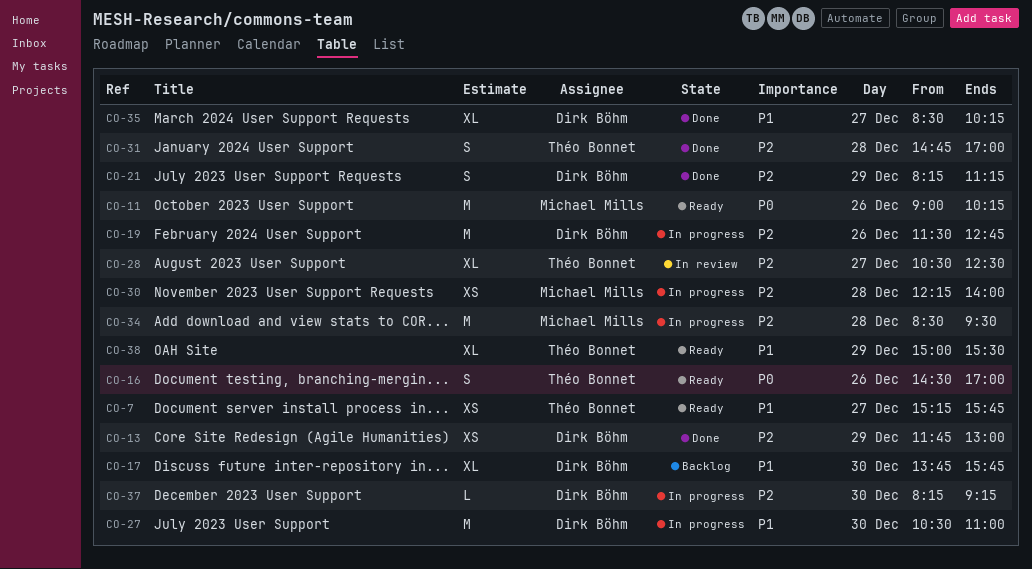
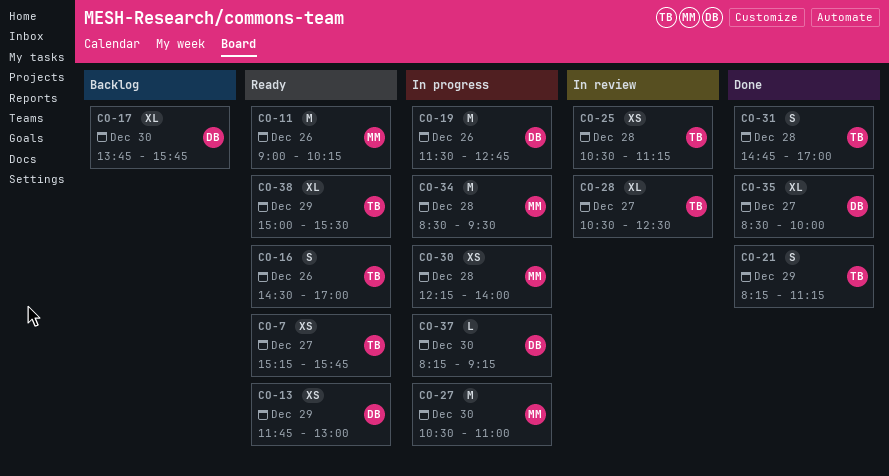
CO-13, status: Done -> Ready
CO-21, owner: Dirk Böhm -> Théo Bonnet
CO-25: none -> present
CO-27, owner: Dirk Böhm -> Michael Mills
CO-35, ends: 10:15 -> 10:00

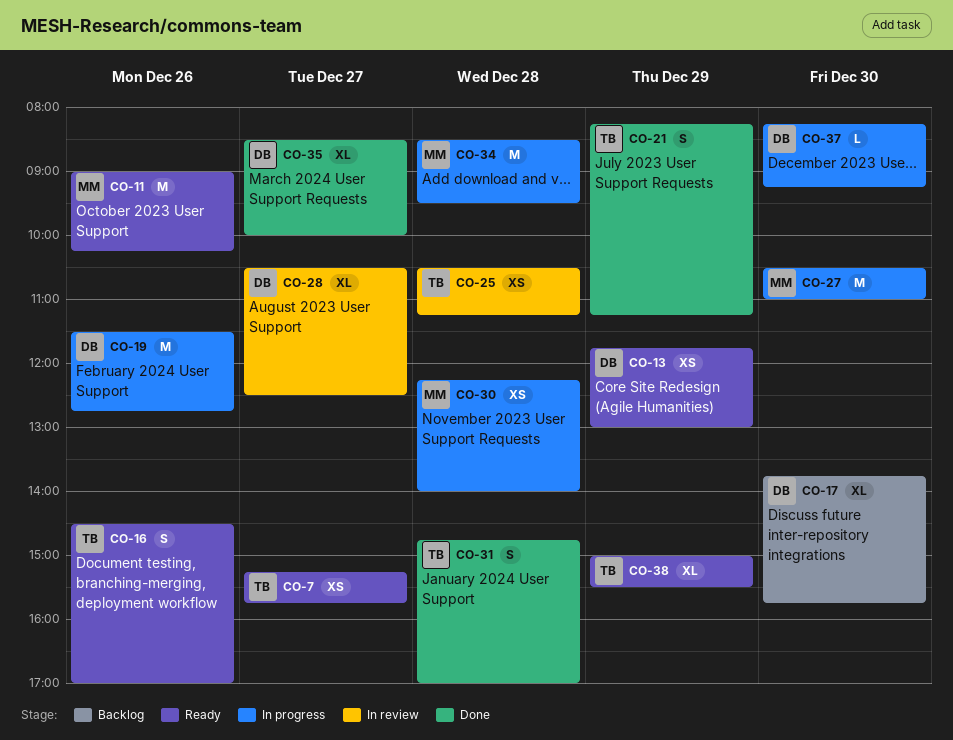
CO-28, owner: TB -> DB

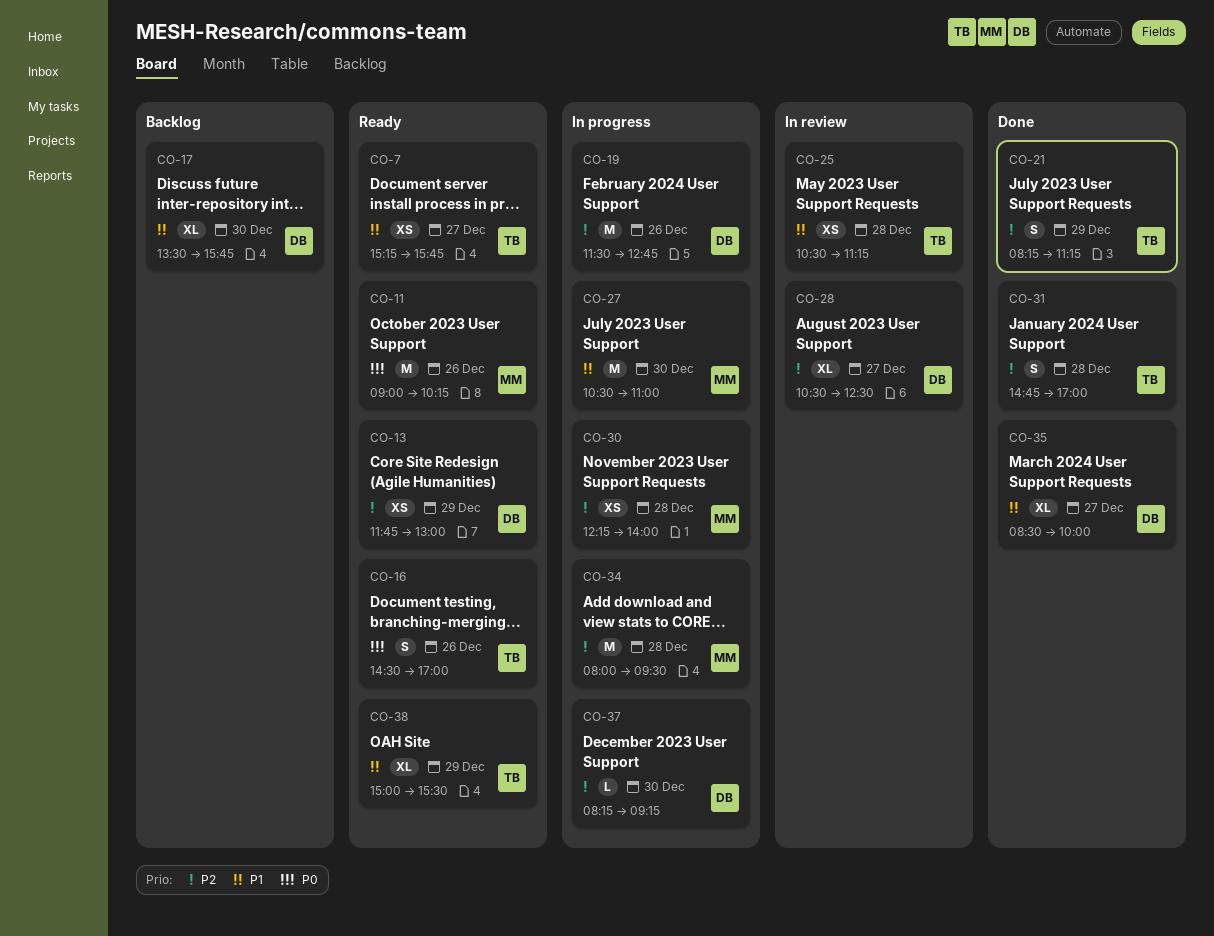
CO-17, begins: 13:45 -> 13:30
CO-34, begins: 08:30 -> 08:00

